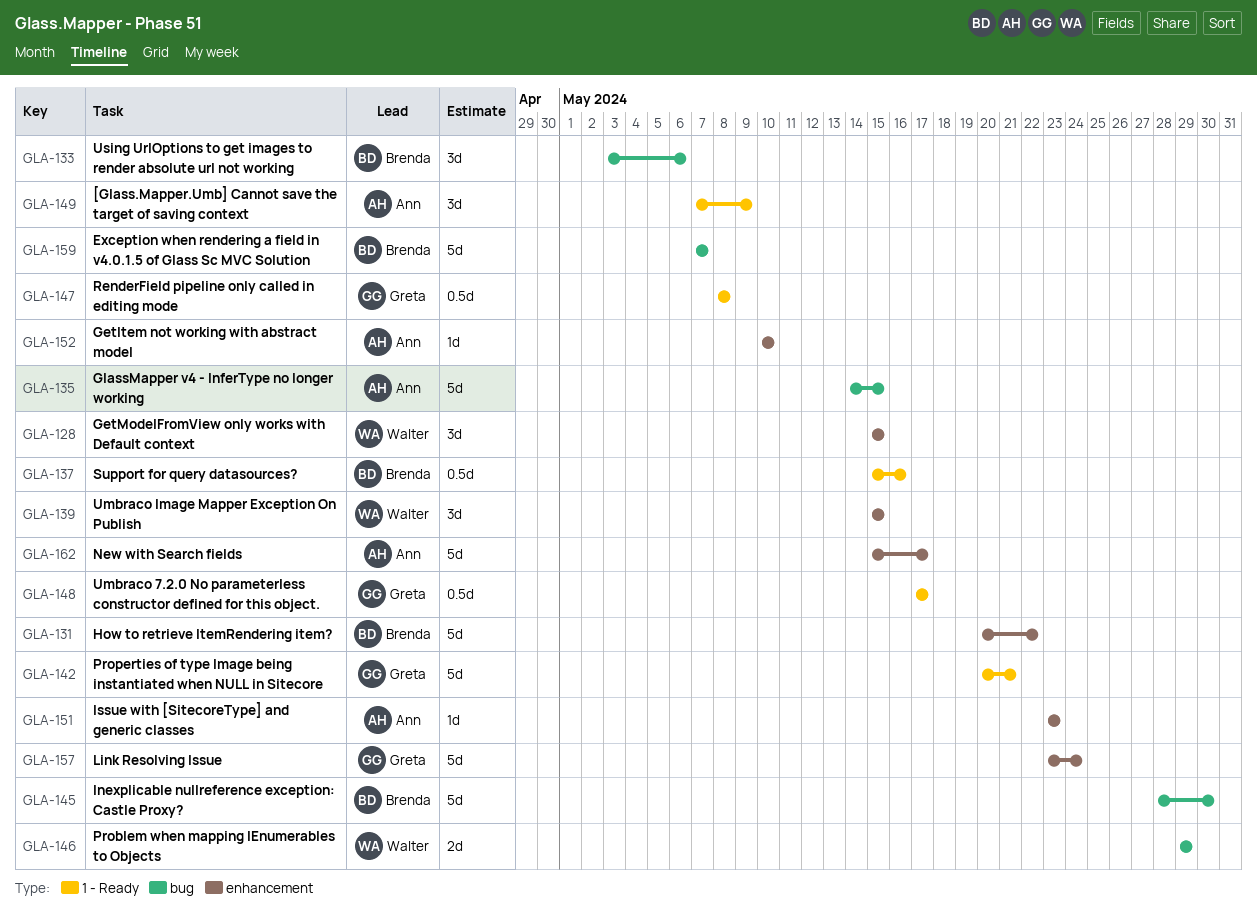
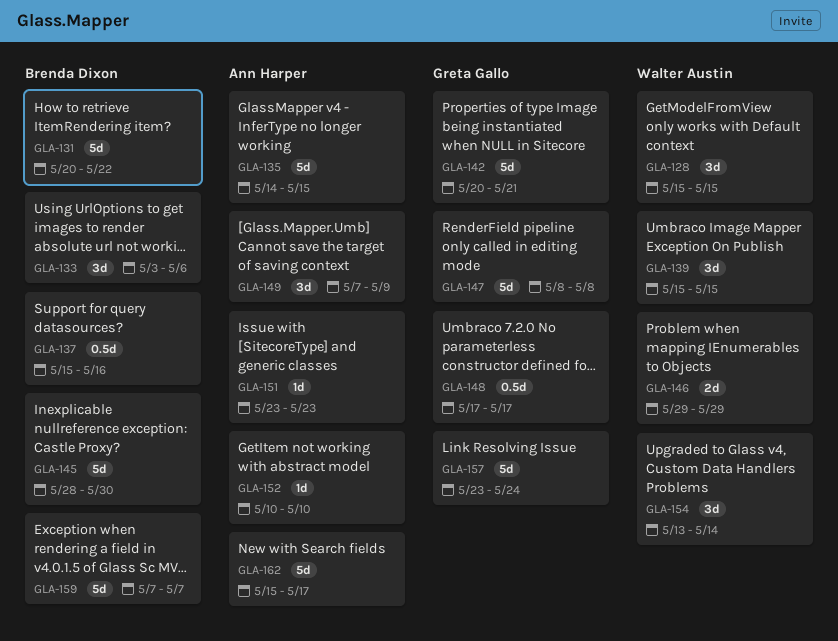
GLA-147, estimate: 0.5d -> 5d
GLA-154: none -> present

